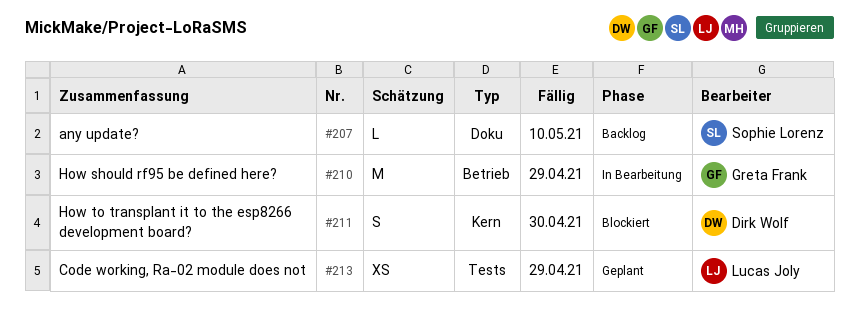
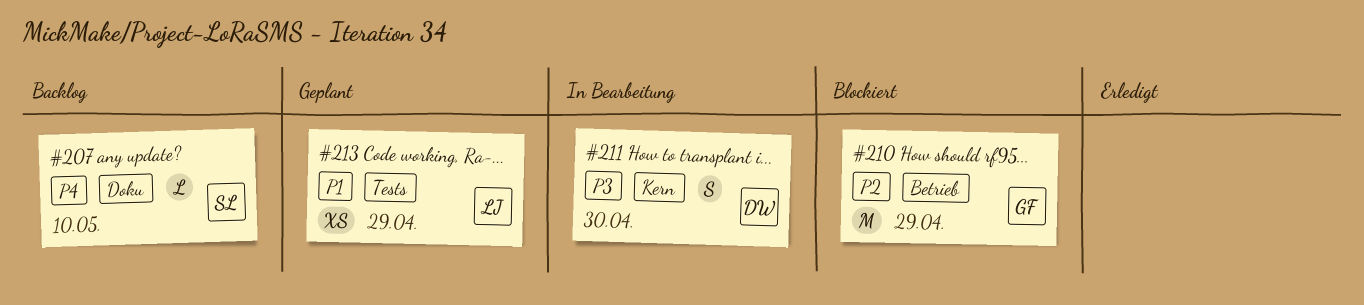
#210, status: In Bearbeitung -> Blockiert
#211, status: Blockiert -> In Bearbeitung

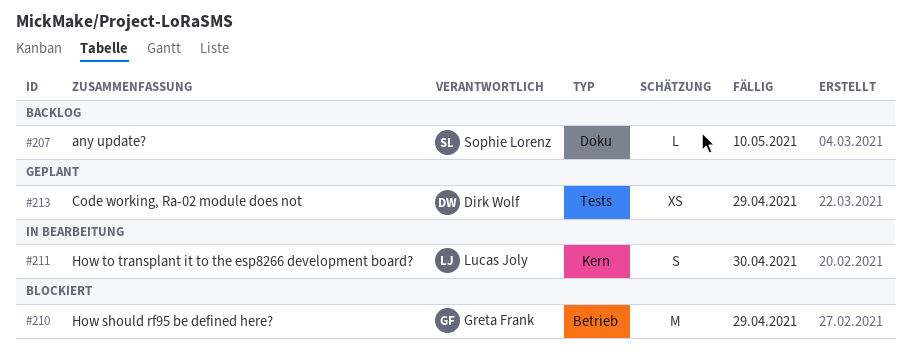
#211, owner: Dirk Wolf -> Lucas Joly
#213, owner: Lucas Joly -> Dirk Wolf

